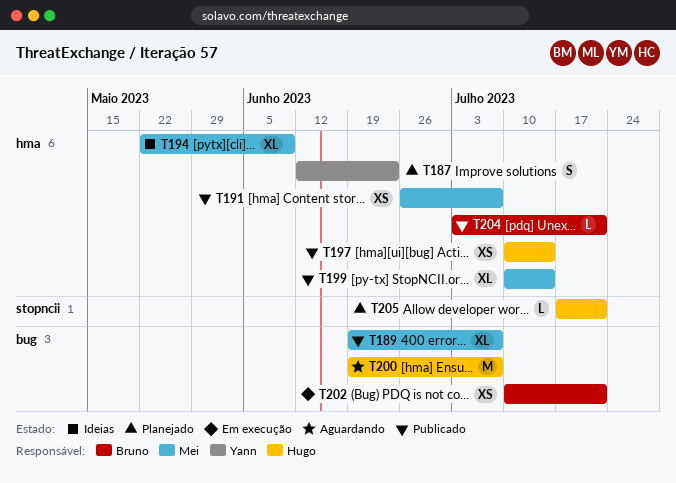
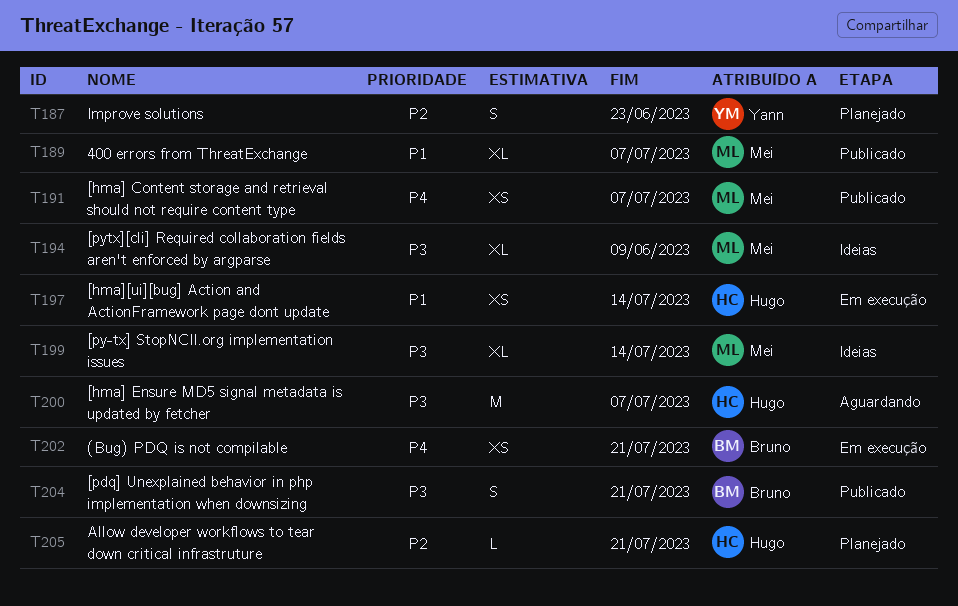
T197, status: Publicado -> Em execução
T199, status: Publicado -> Ideias
T204, estimate: L -> S

